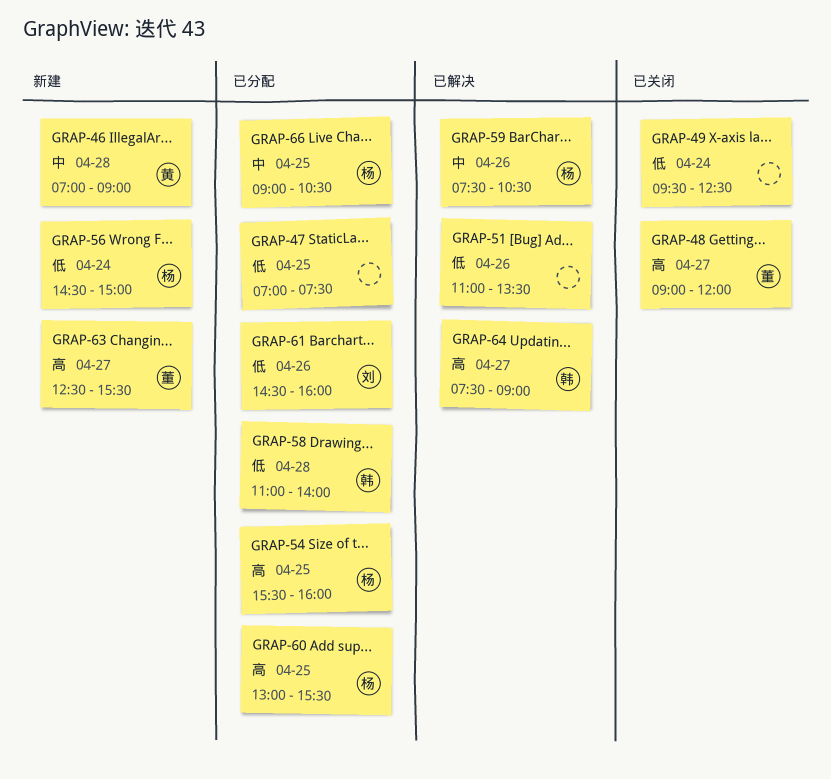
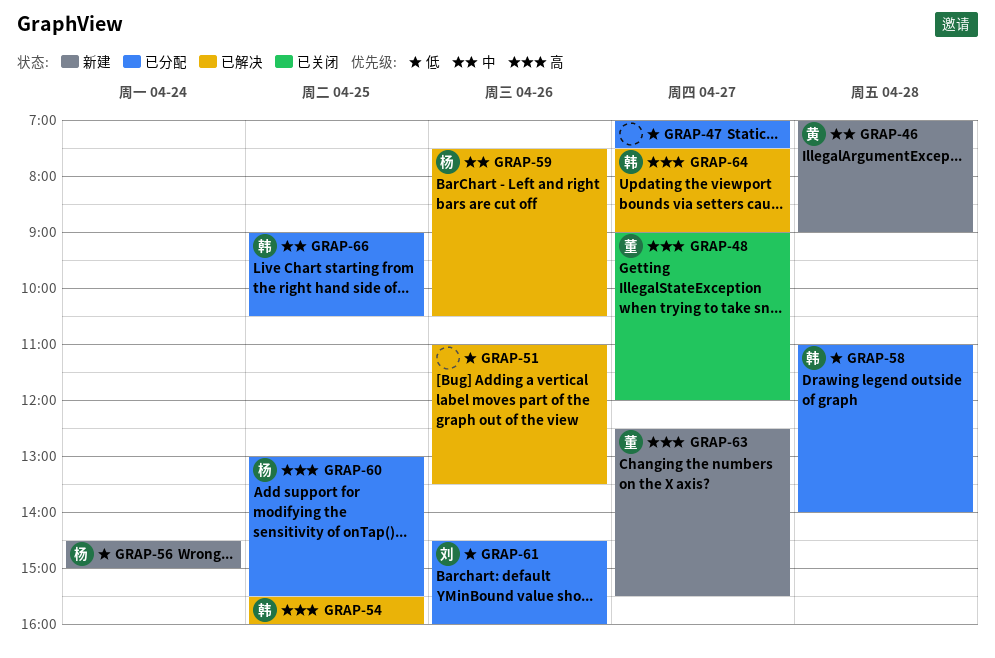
GRAP-47, day: Apr 25 -> Apr 27
GRAP-49: present -> none
GRAP-54, status: 已分配 -> 已解决
GRAP-54, owner: 杨 -> 韩
GRAP-66, owner: 杨 -> 韩

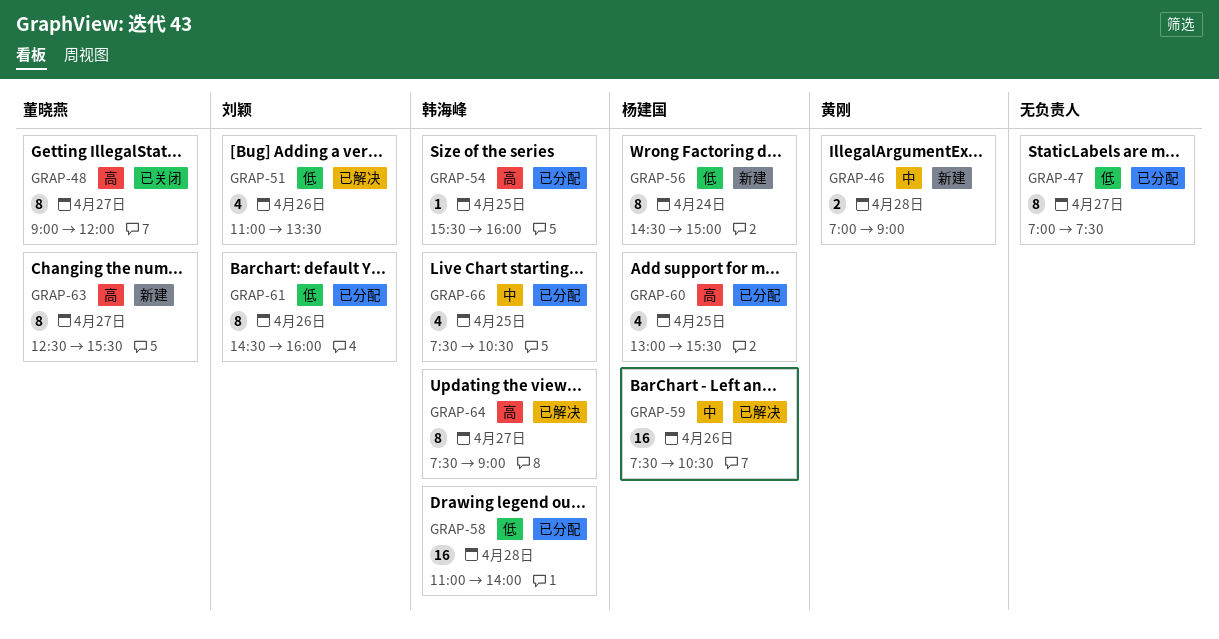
GRAP-51, owner: none -> 刘颖
GRAP-54, status: 已解决 -> 已分配
GRAP-66, begins: 09:00 -> 07:30

